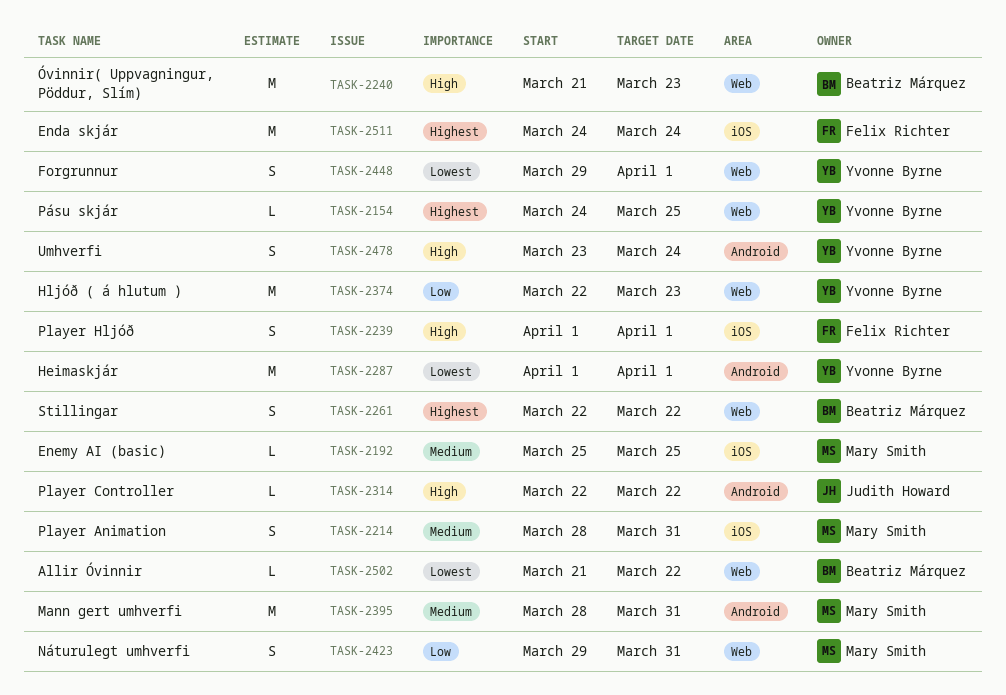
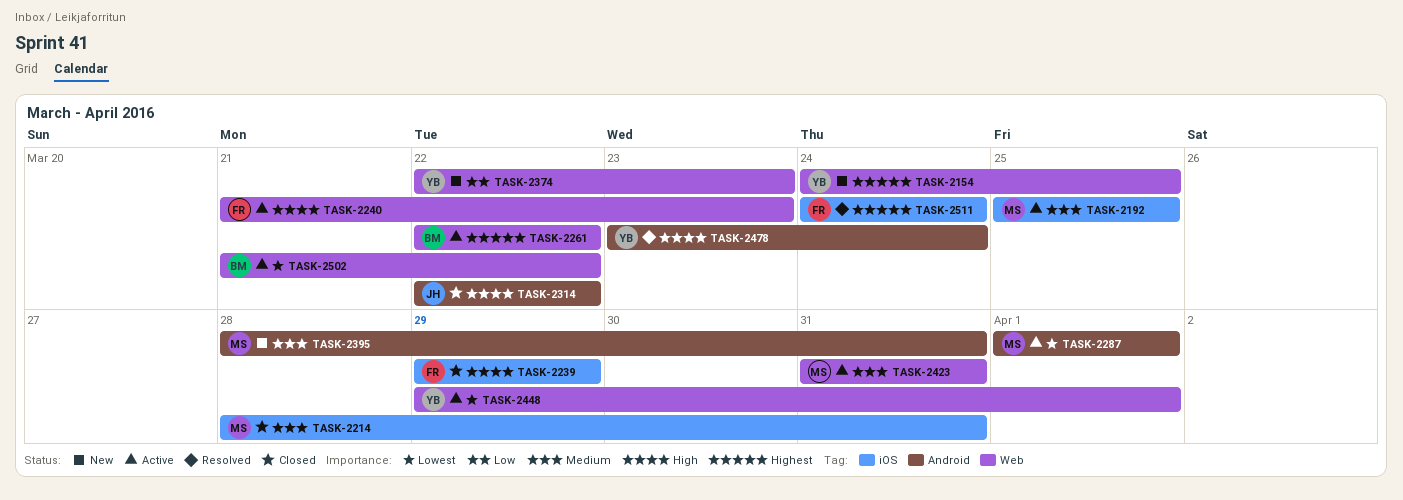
TASK-2239, start: Apr 1 -> Mar 29
TASK-2239, due: Apr 1 -> Mar 29
TASK-2240, owner: Beatriz Márquez -> Felix Richter
TASK-2287, owner: Yvonne Byrne -> Mary Smith
TASK-2423, priority: Low -> Medium
TASK-2423, start: Mar 29 -> Mar 31

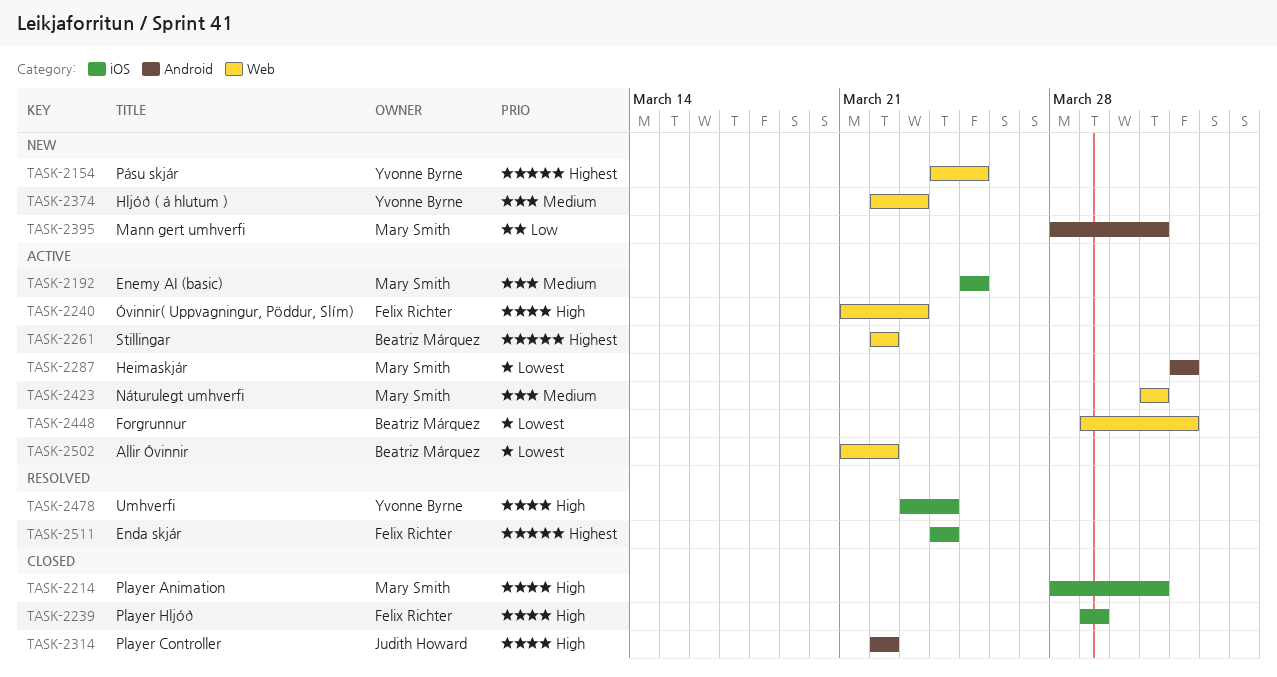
TASK-2214, priority: Medium -> High
TASK-2374, priority: Low -> Medium
TASK-2395, priority: Medium -> Low
TASK-2448, owner: Yvonne Byrne -> Beatriz Márquez
TASK-2478, label: Android -> iOS

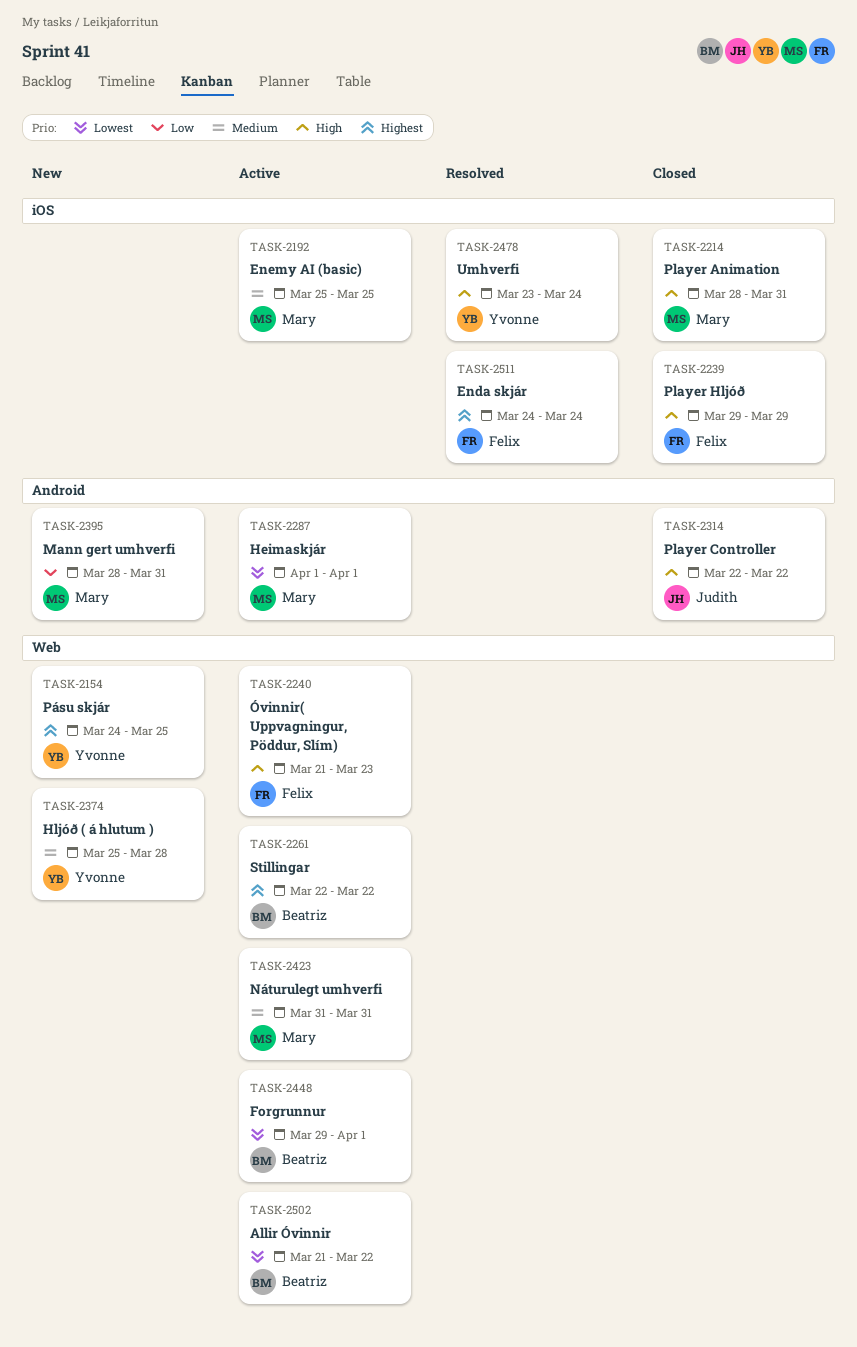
TASK-2374, start: Mar 22 -> Mar 25
TASK-2374, due: Mar 23 -> Mar 28

